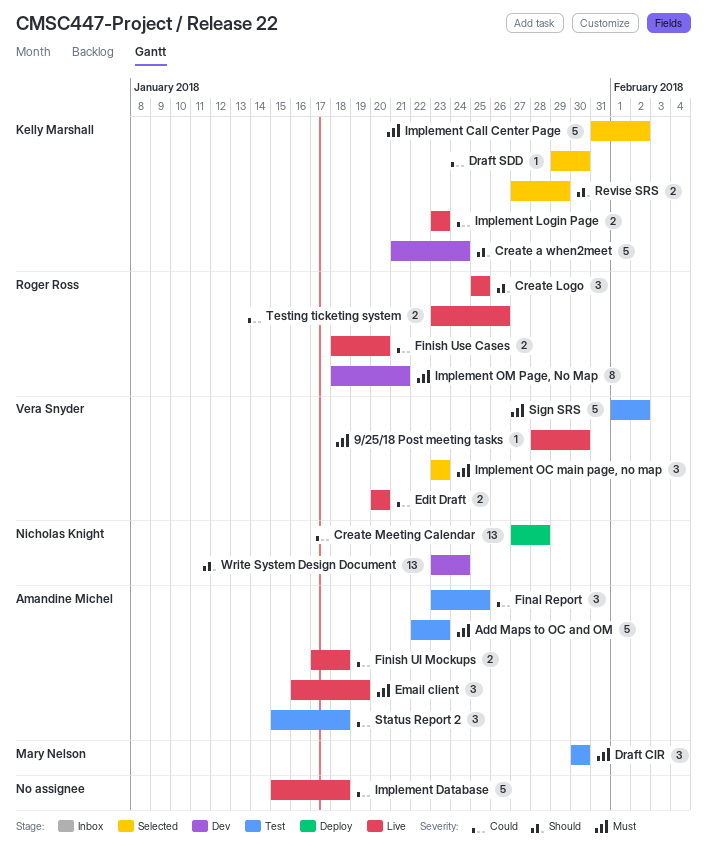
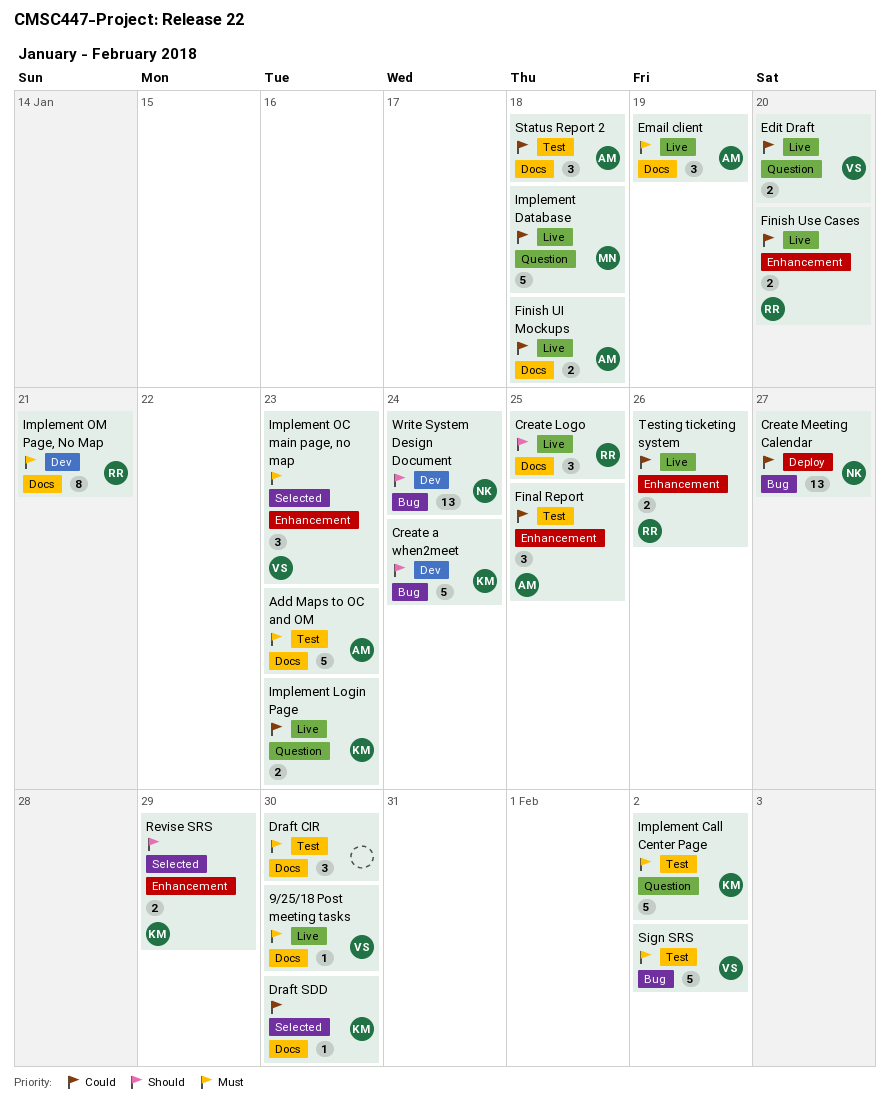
Create Meeting Calendar, due: Jan 28 -> Jan 27
Draft CIR, owner: Mary Nelson -> none
Implement Call Center Page, status: Selected -> Test
Implement Database, owner: none -> Mary Nelson

